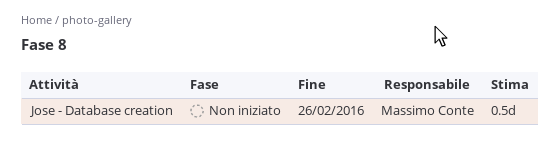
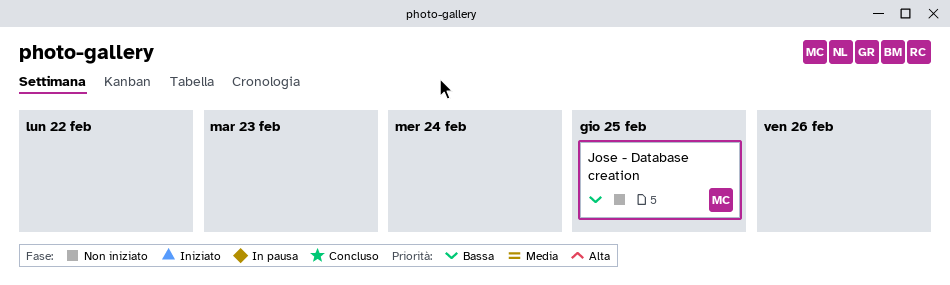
Jose - Database creation, due: Feb 26 -> Feb 25

